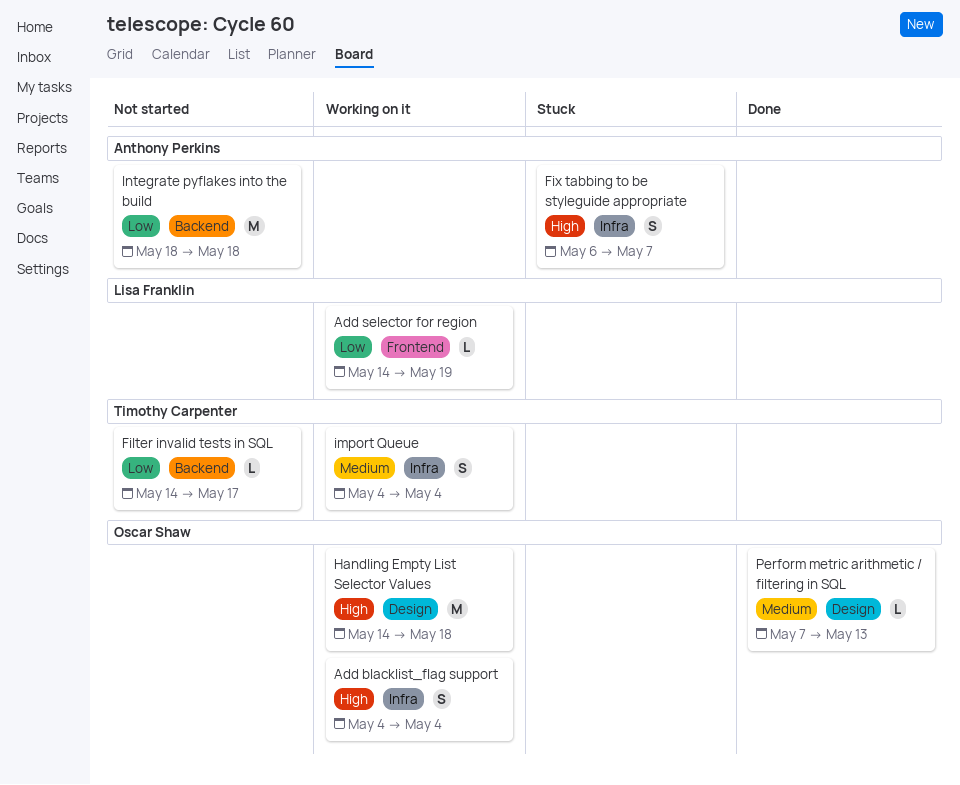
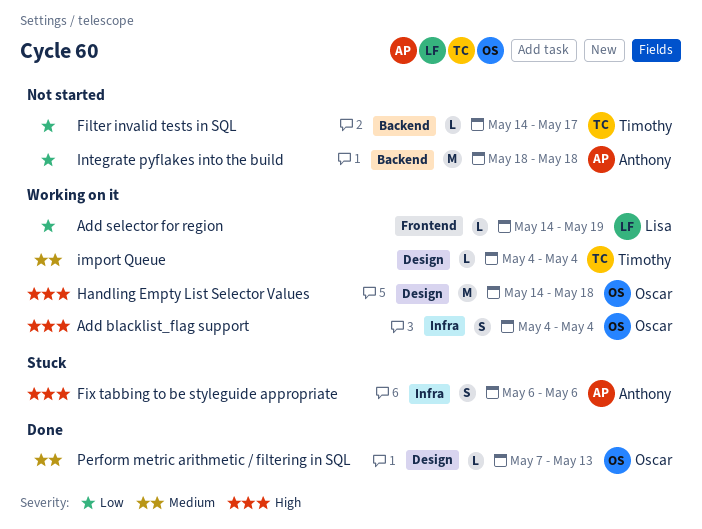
Fix tabbing to be styleguide appropriate, due: May 7 -> May 6
import Queue, label: Infra -> Design
import Queue, estimate: S -> L

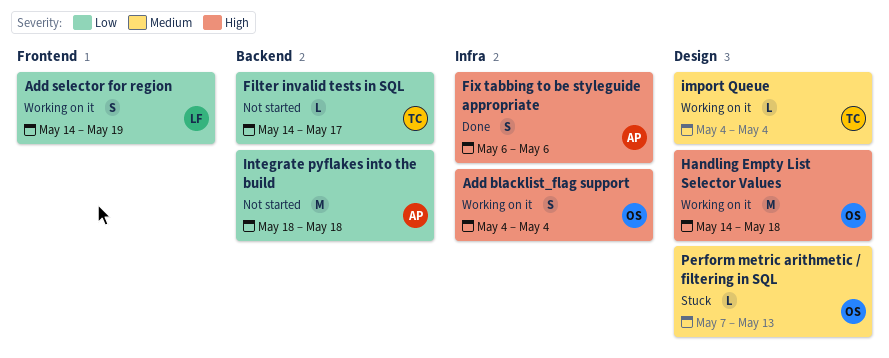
Add selector for region, estimate: L -> S
Fix tabbing to be styleguide appropriate, status: Stuck -> Done
Perform metric arithmetic / filtering in SQL, status: Done -> Stuck

